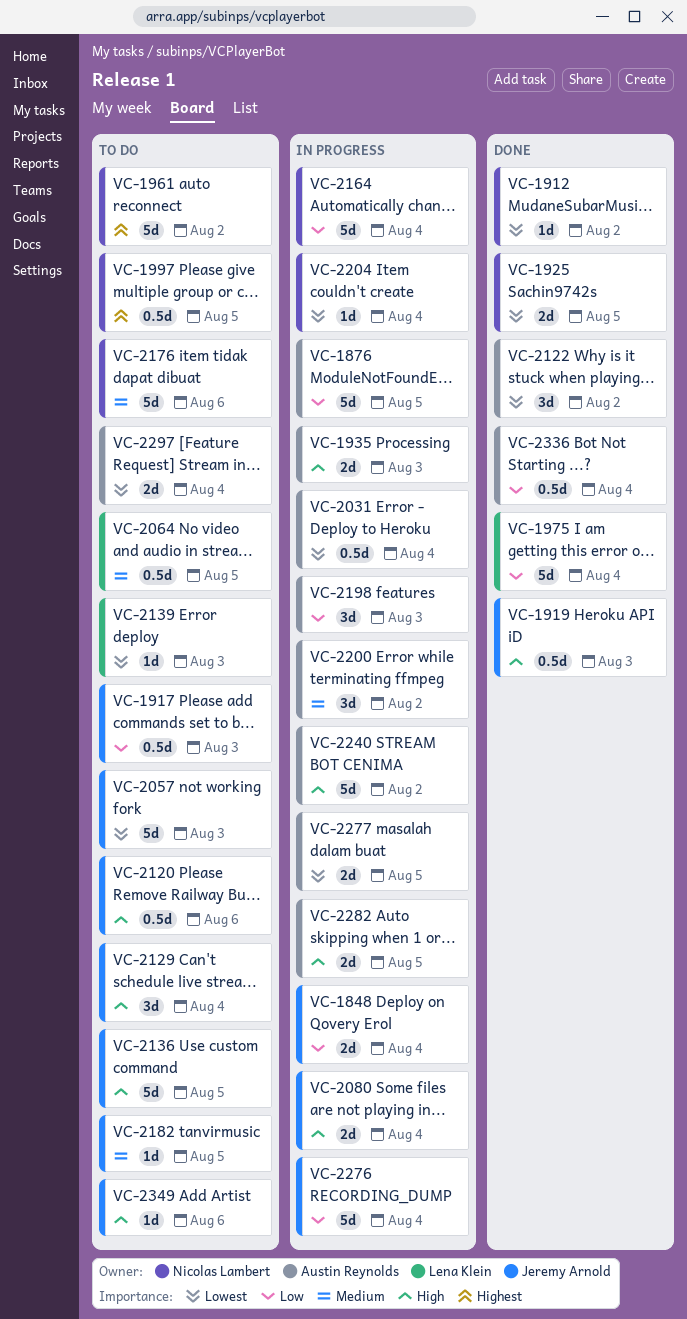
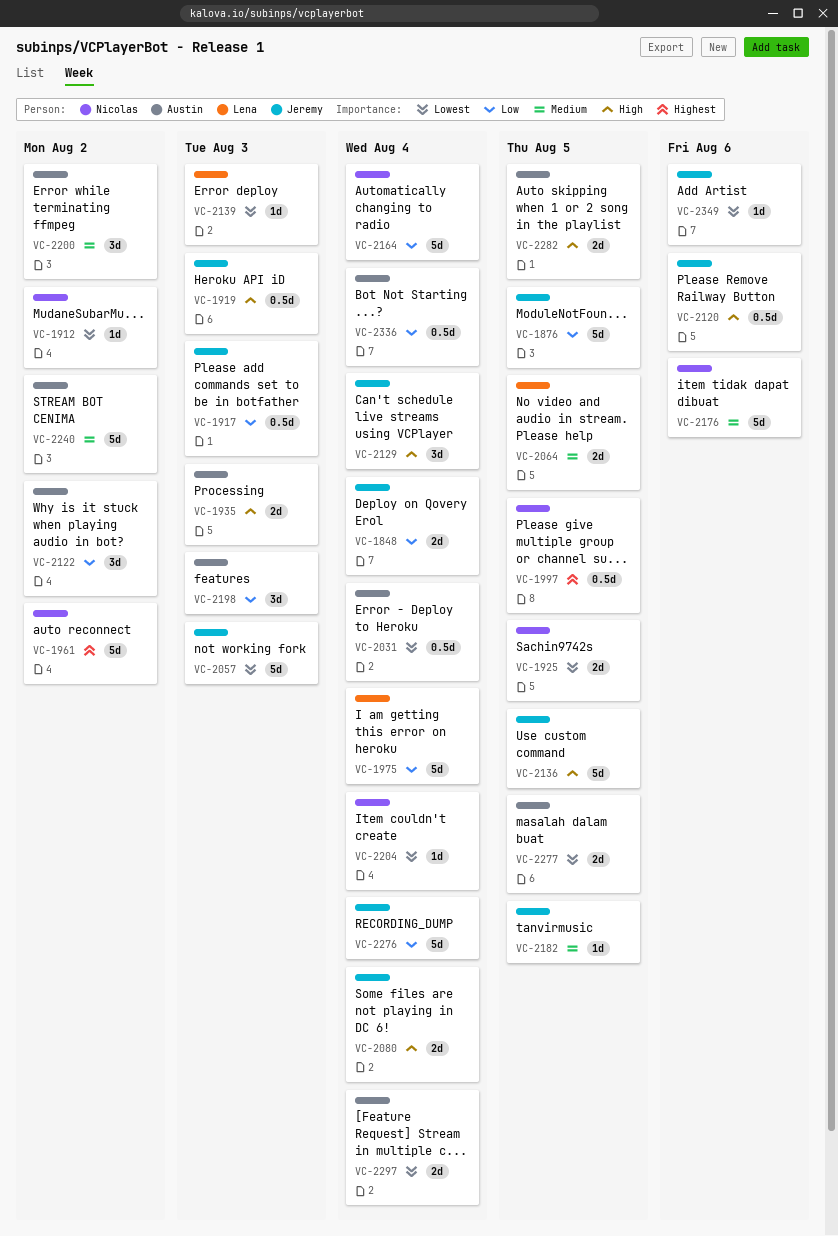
VC-1876, owner: Austin Reynolds -> Jeremy Arnold
VC-2064, estimate: 0.5d -> 2d
VC-2122, priority: Lowest -> Low
VC-2240, priority: High -> Medium
VC-2349, priority: High -> Lowest

